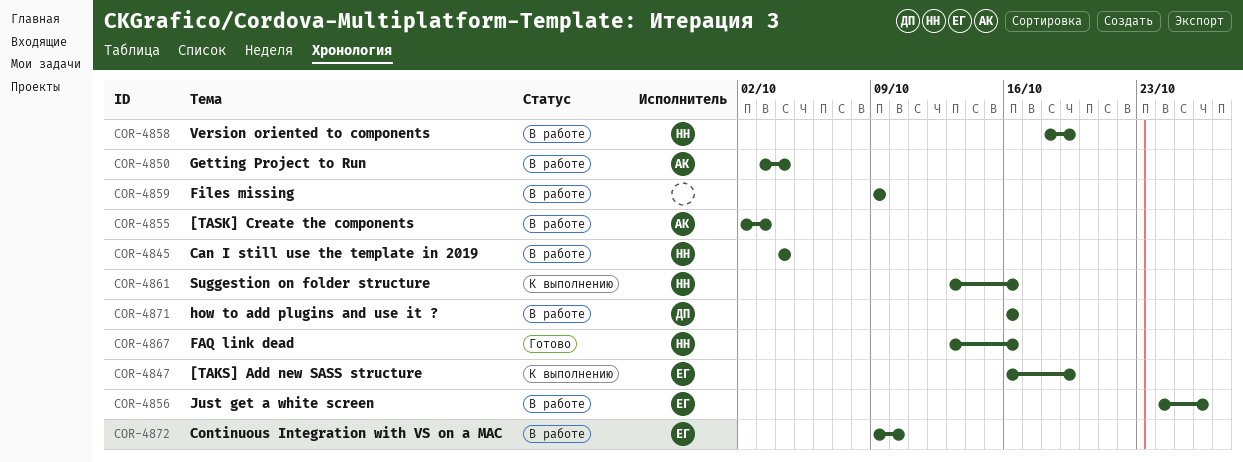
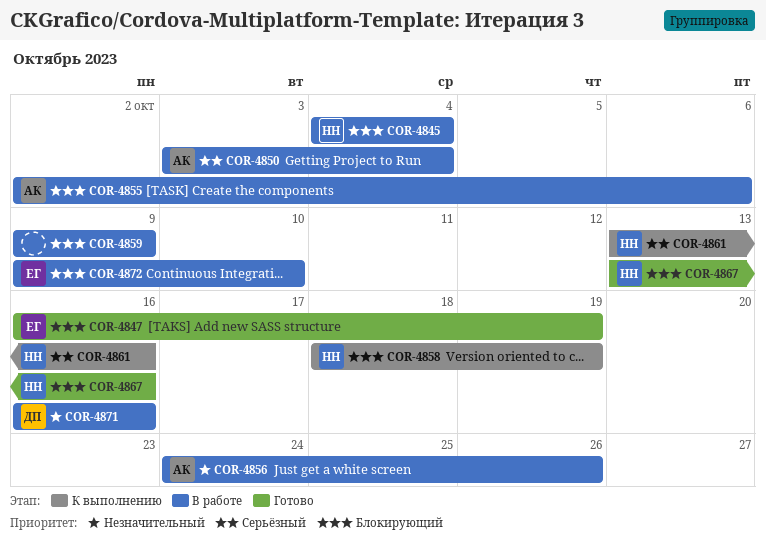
COR-4847, status: К выполнению -> Готово
COR-4855, due: Oct 3 -> Oct 6
COR-4856, owner: ЕГ -> АК
COR-4858, status: В работе -> К выполнению

